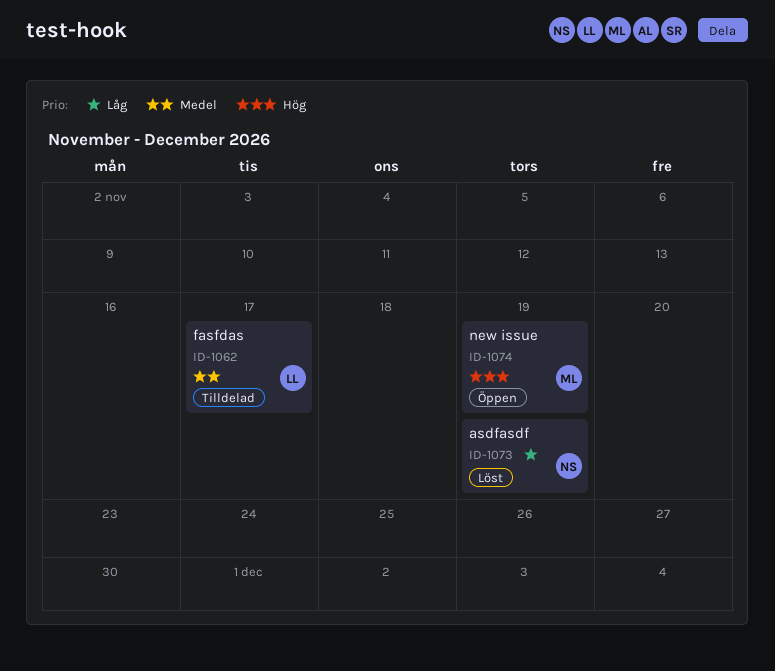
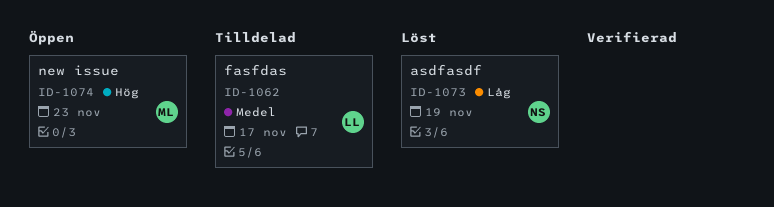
ID-1074, due: Nov 19 -> Nov 23

